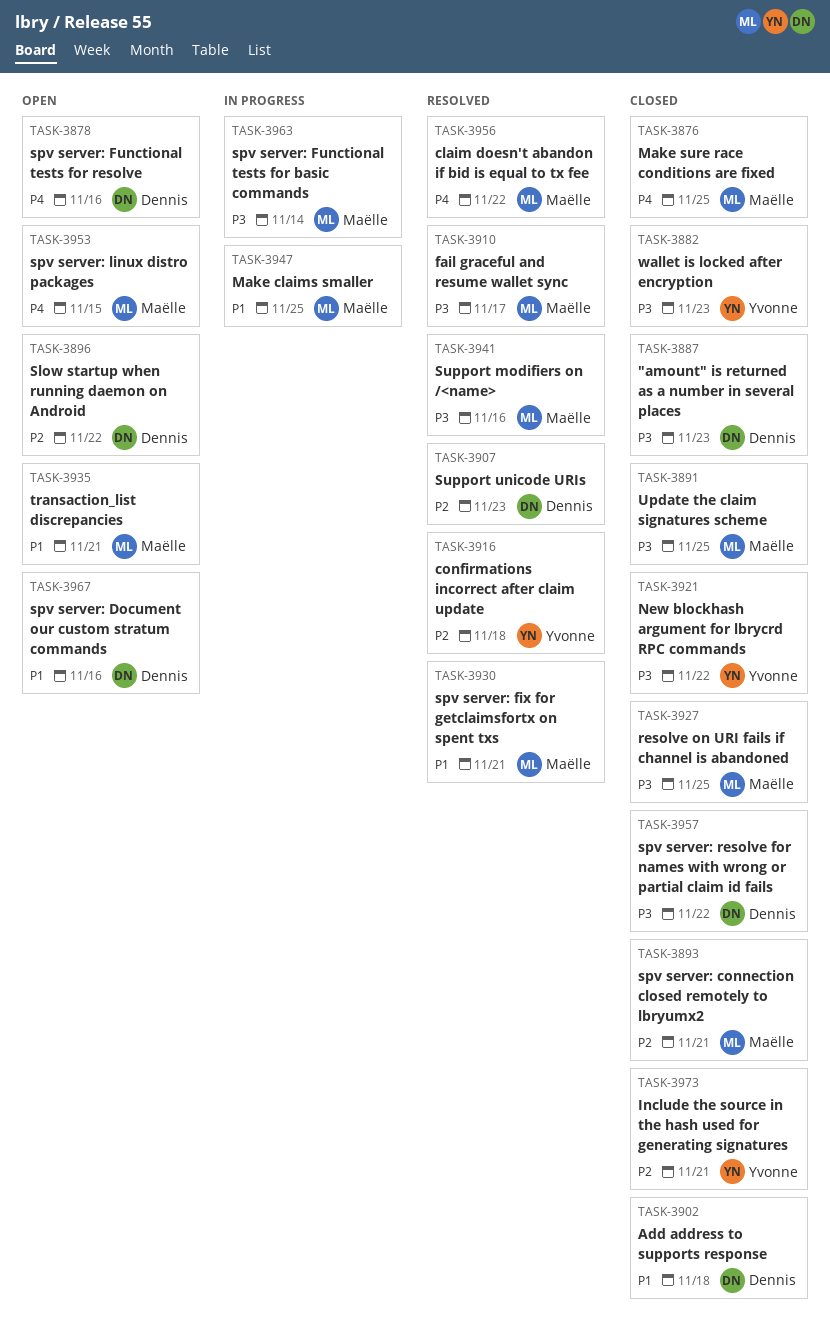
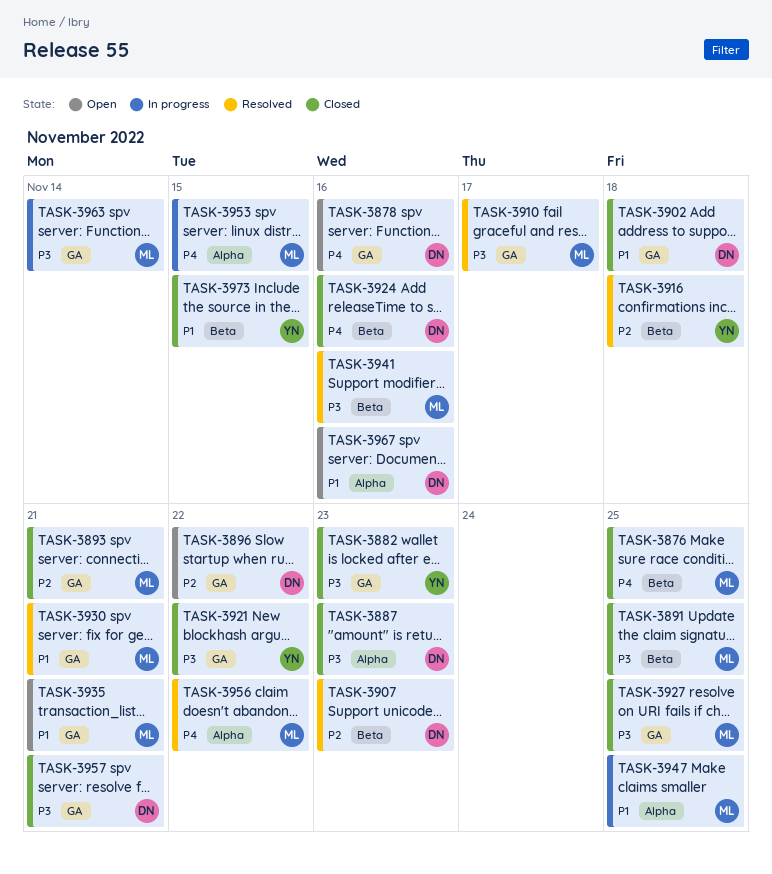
TASK-3924: none -> present
TASK-3953, status: Open -> In progress
TASK-3957, due: Nov 22 -> Nov 21
TASK-3973, priority: P2 -> P1
TASK-3973, due: Nov 21 -> Nov 15

